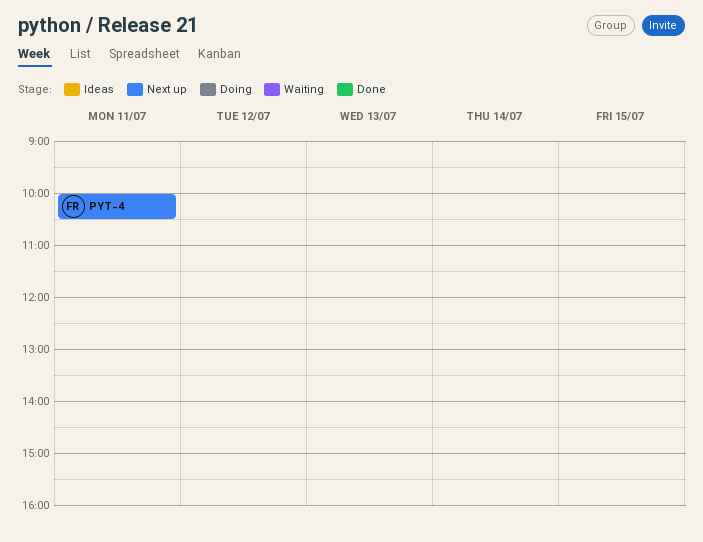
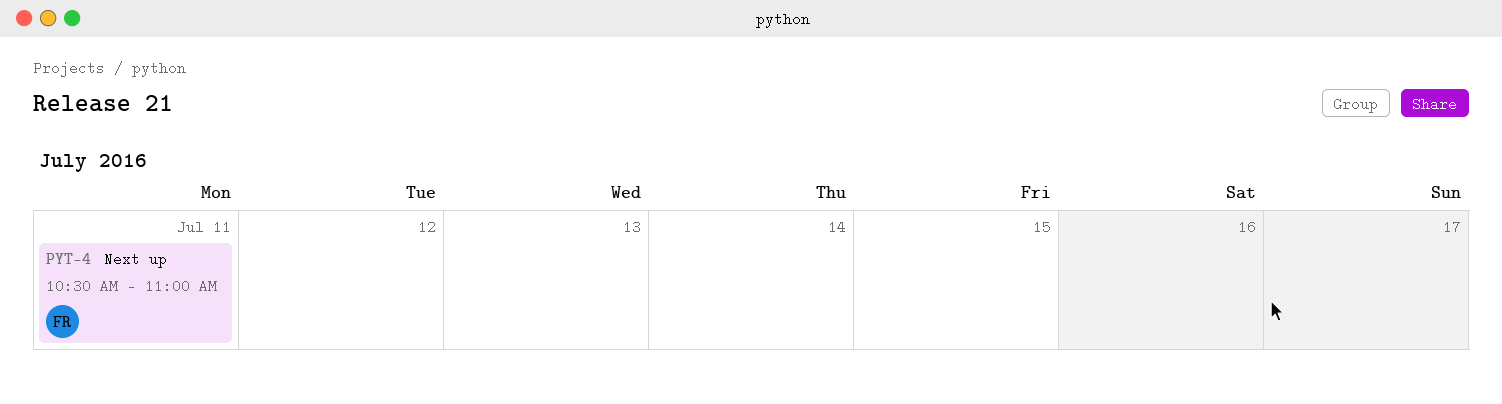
PYT-4, begins: 10:00 -> 10:30
PYT-4, ends: 10:30 -> 11:00

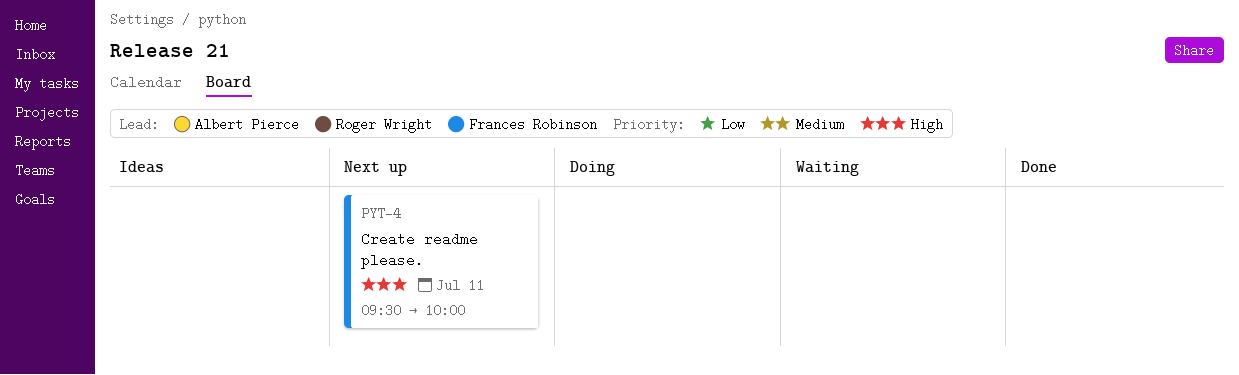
PYT-4, begins: 10:30 -> 09:30
PYT-4, ends: 11:00 -> 10:00

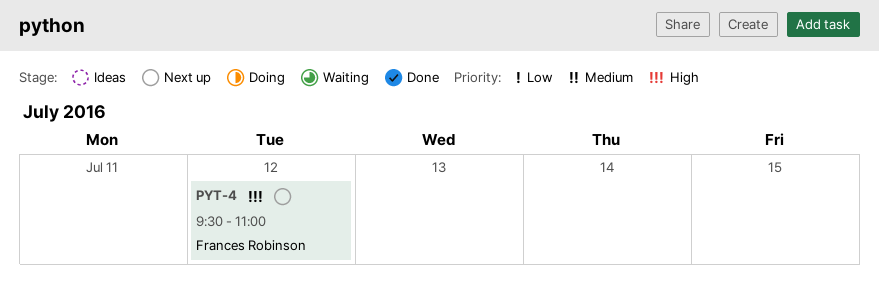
PYT-4, day: Jul 11 -> Jul 12
PYT-4, ends: 10:00 -> 11:00

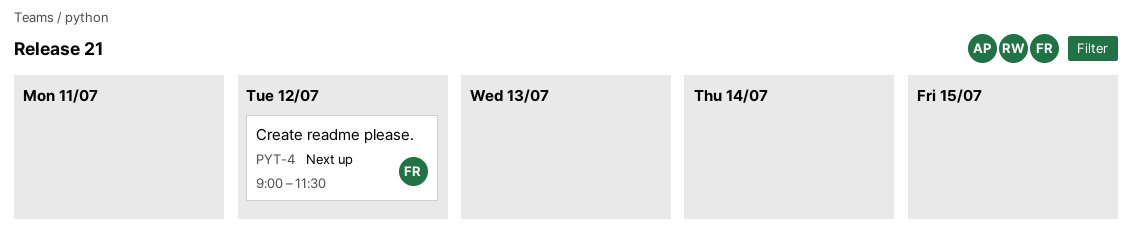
PYT-4, begins: 09:30 -> 09:00
PYT-4, ends: 11:00 -> 11:30

